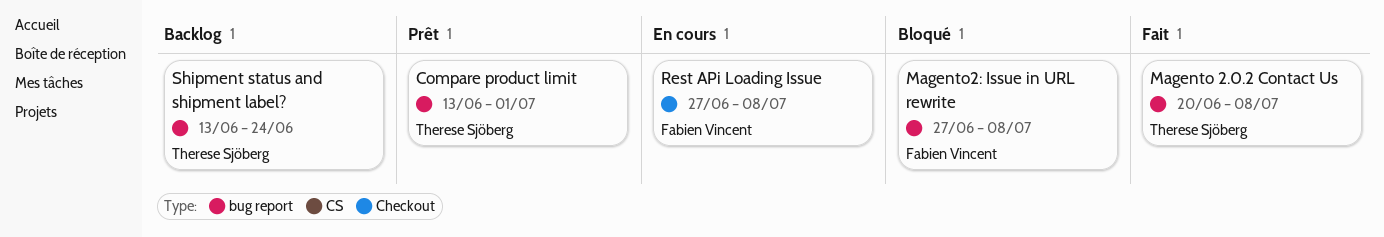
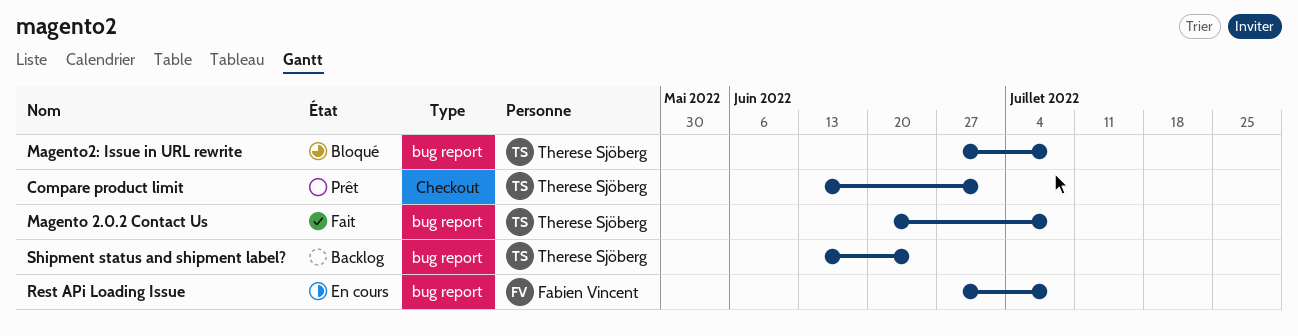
Compare product limit, label: bug report -> Checkout
Magento2: Issue in URL rewrite, owner: Fabien Vincent -> Therese Sjöberg
Rest APi Loading Issue, label: Checkout -> bug report

